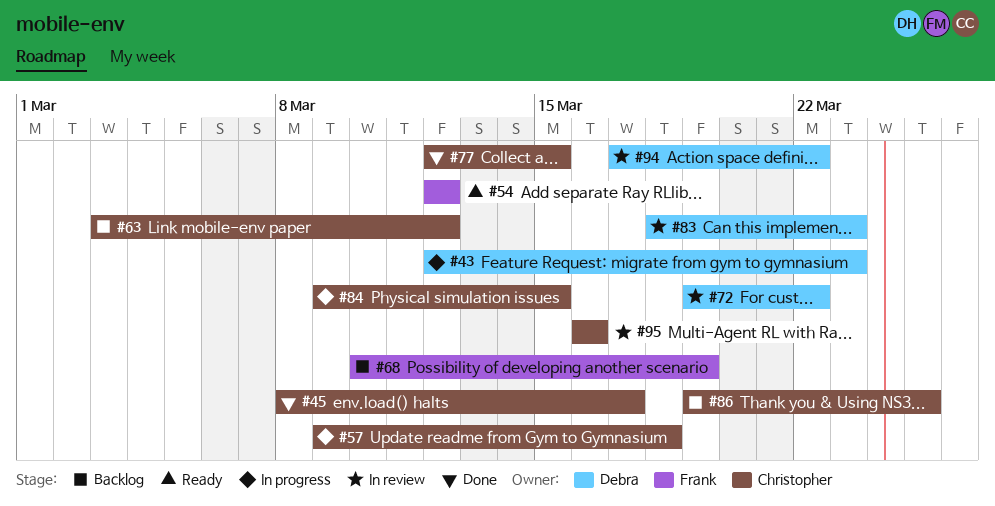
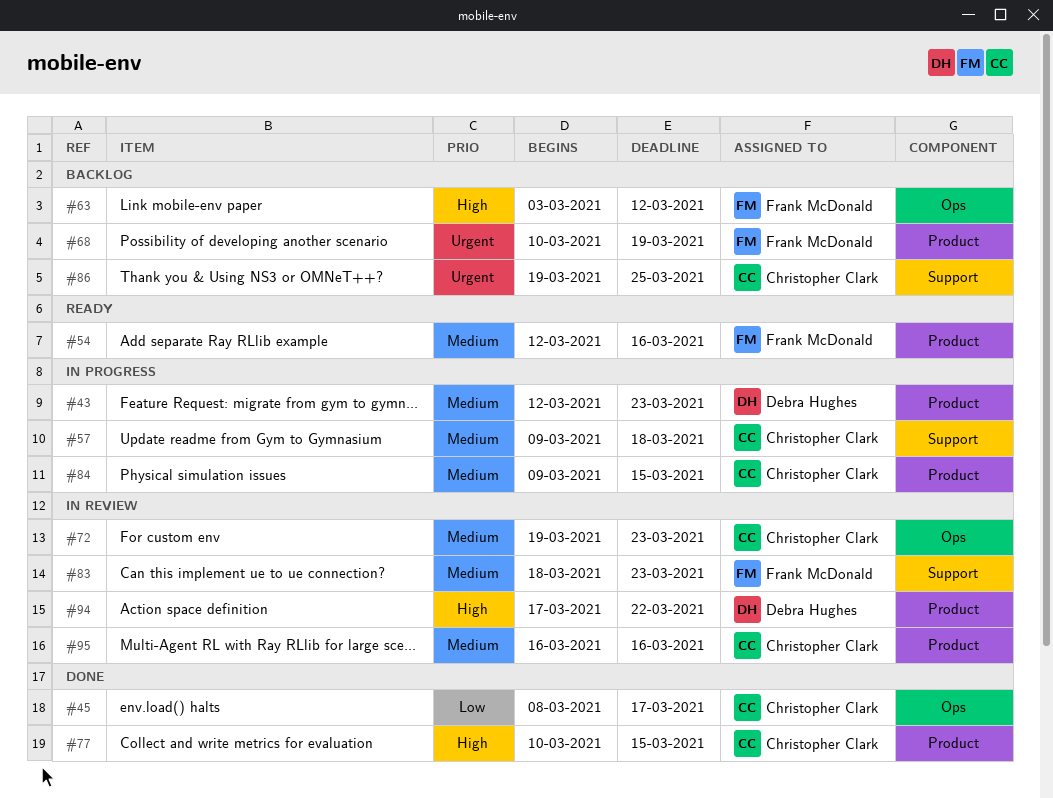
#54, due: Mar 12 -> Mar 16
#63, owner: Christopher Clark -> Frank McDonald
#72, owner: Debra Hughes -> Christopher Clark
#72, due: Mar 22 -> Mar 23
#77, start: Mar 12 -> Mar 10
#83, owner: Debra Hughes -> Frank McDonald

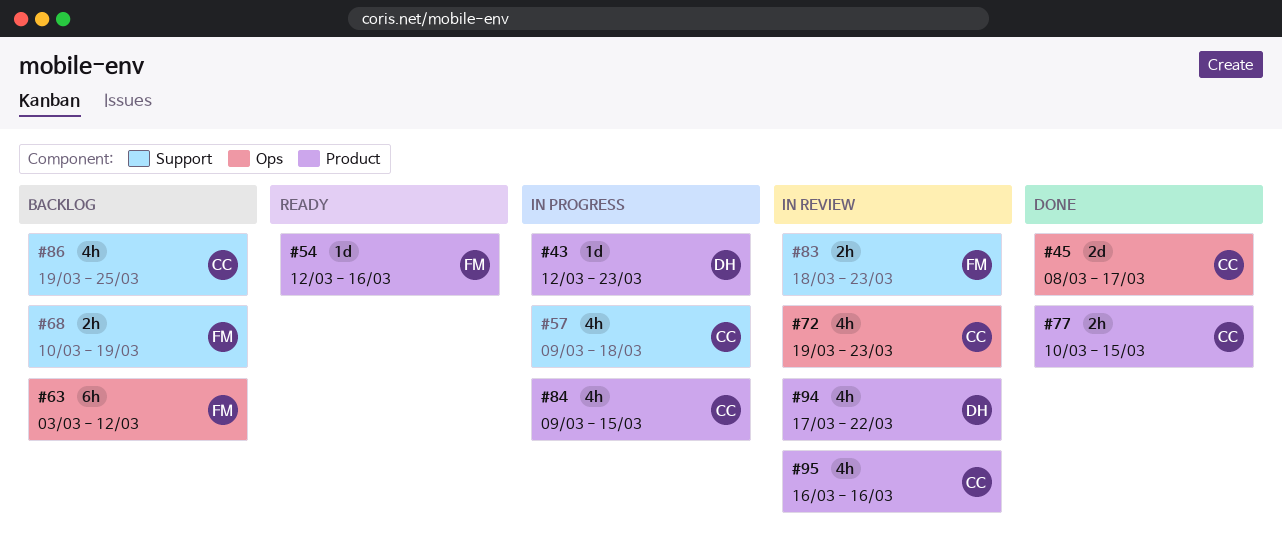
#68, label: Product -> Support

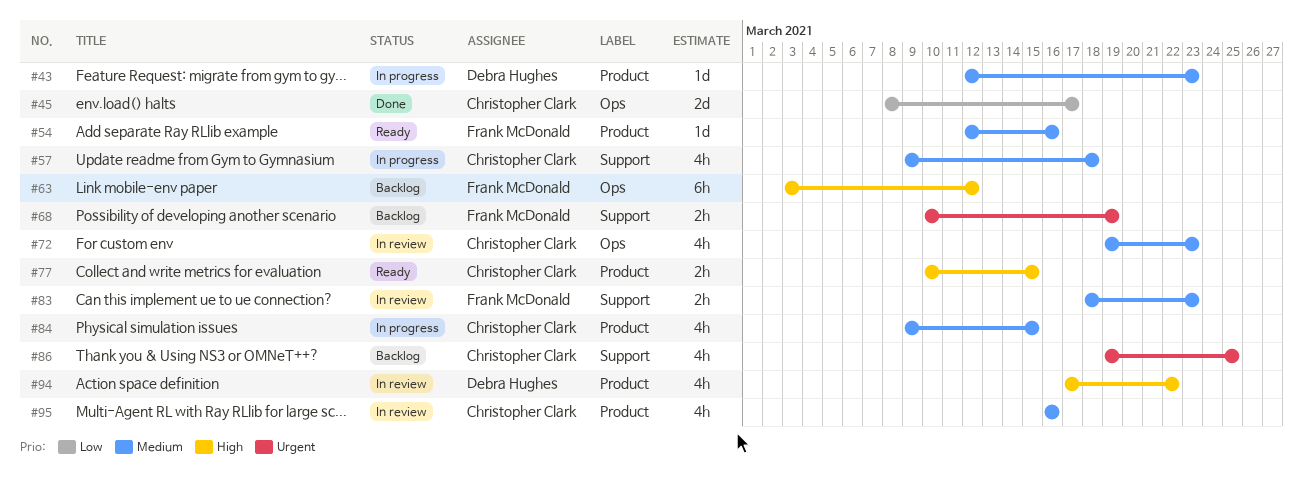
#77, status: Done -> Ready

